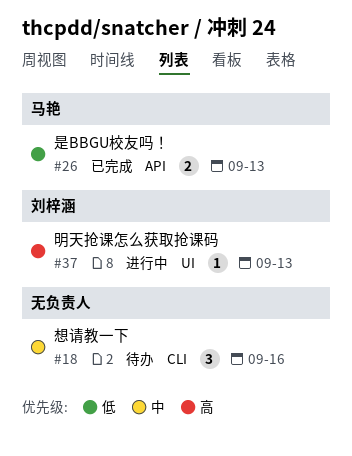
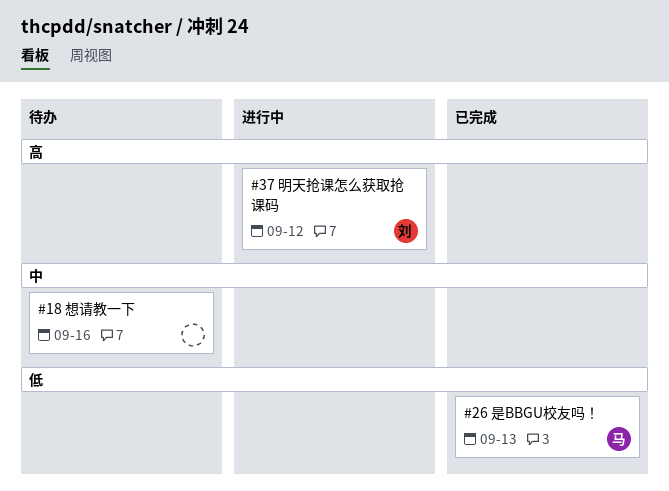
#37, due: Sep 13 -> Sep 12

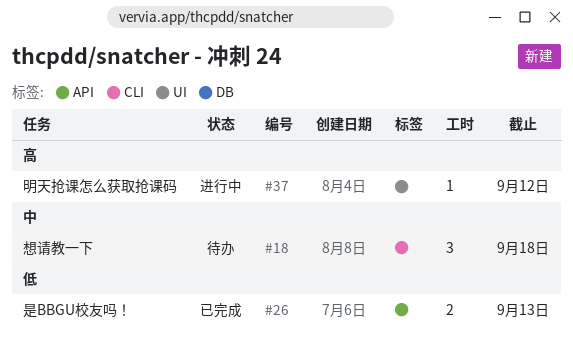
#18, due: Sep 16 -> Sep 18

